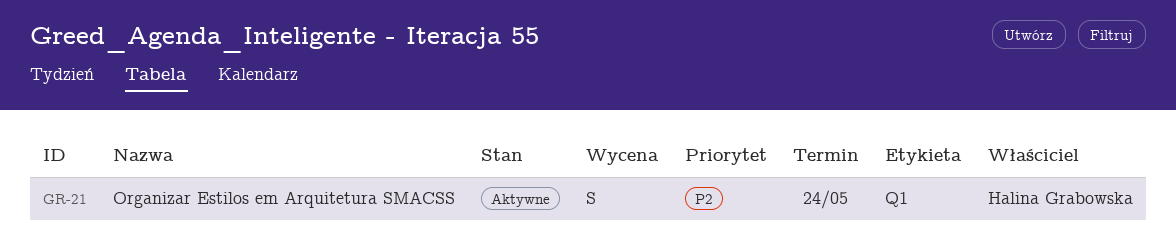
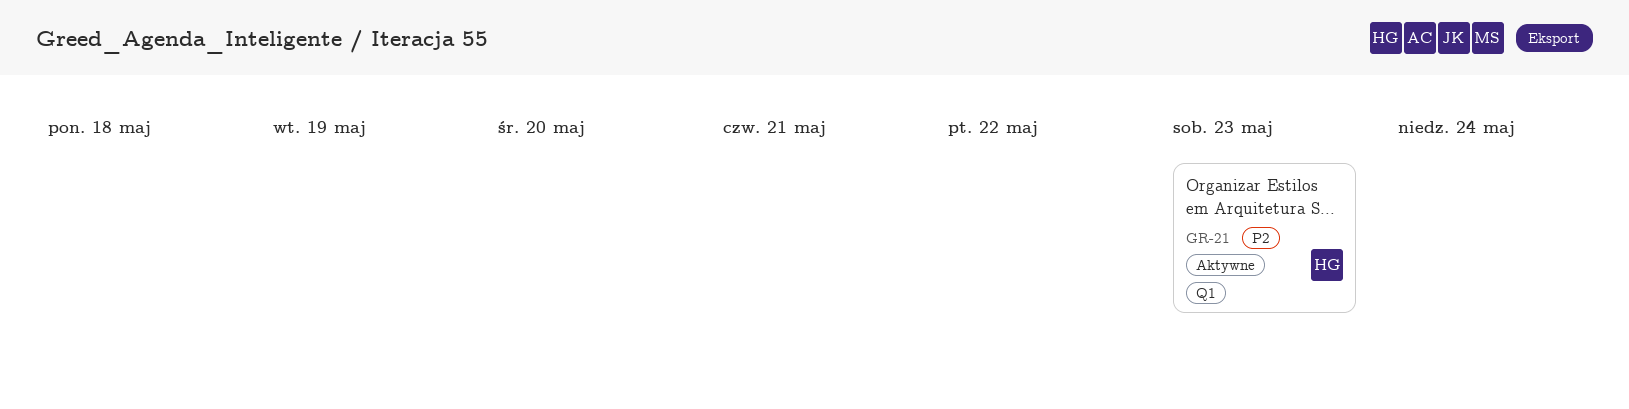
GR-21, due: May 24 -> May 23

